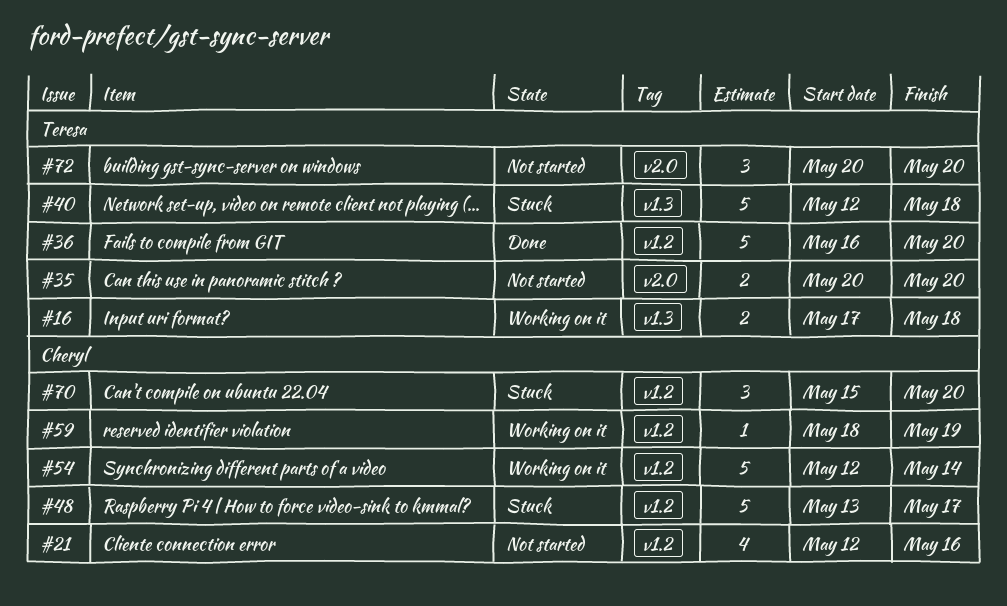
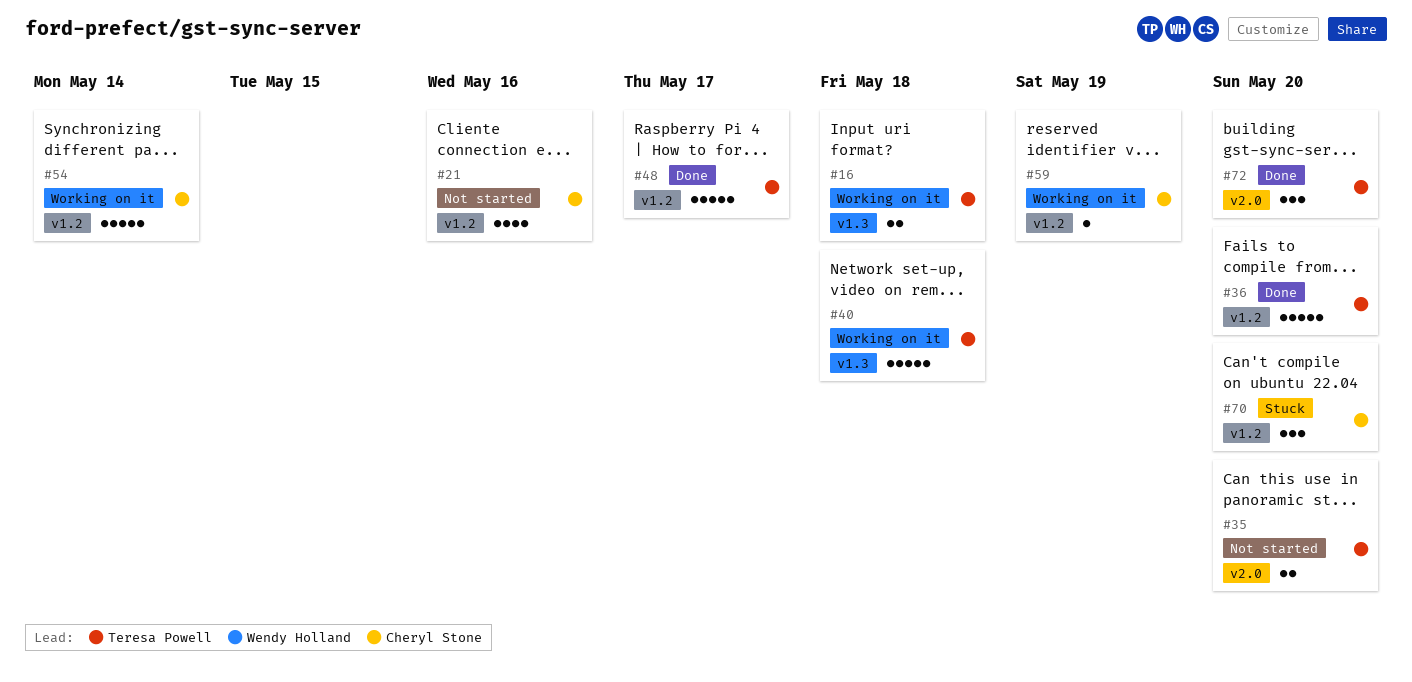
#40, status: Stuck -> Working on it
#48, status: Stuck -> Done
#48, owner: Cheryl Stone -> Teresa Powell
#72, status: Not started -> Done

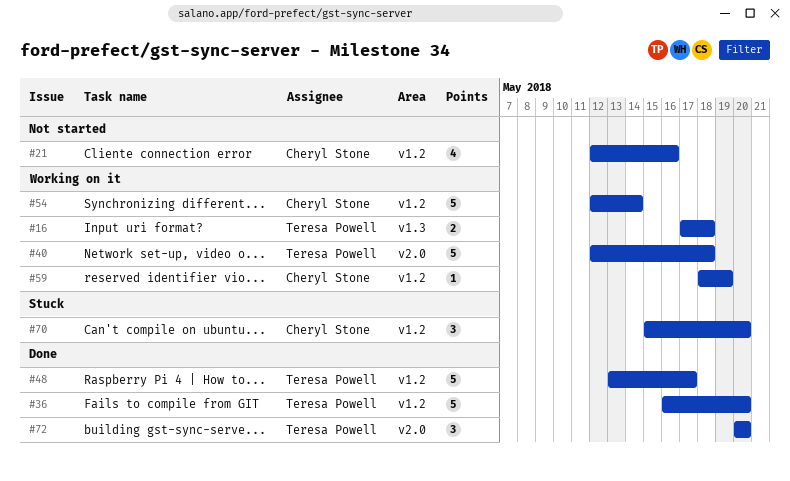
#35: present -> none
#40, label: v1.3 -> v2.0

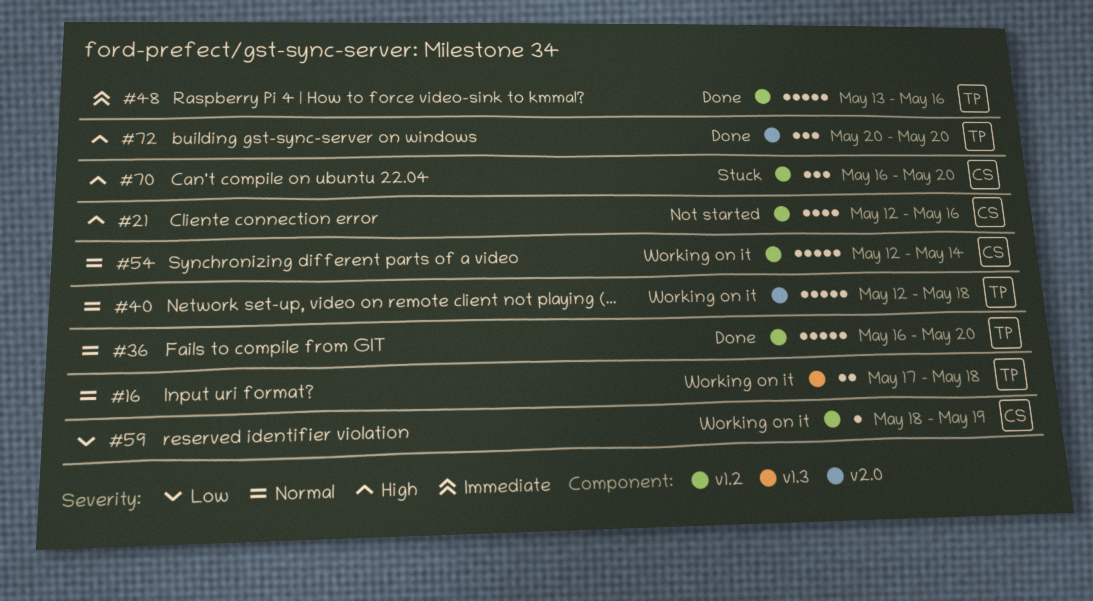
#48, due: May 17 -> May 16
#70, start: May 15 -> May 16

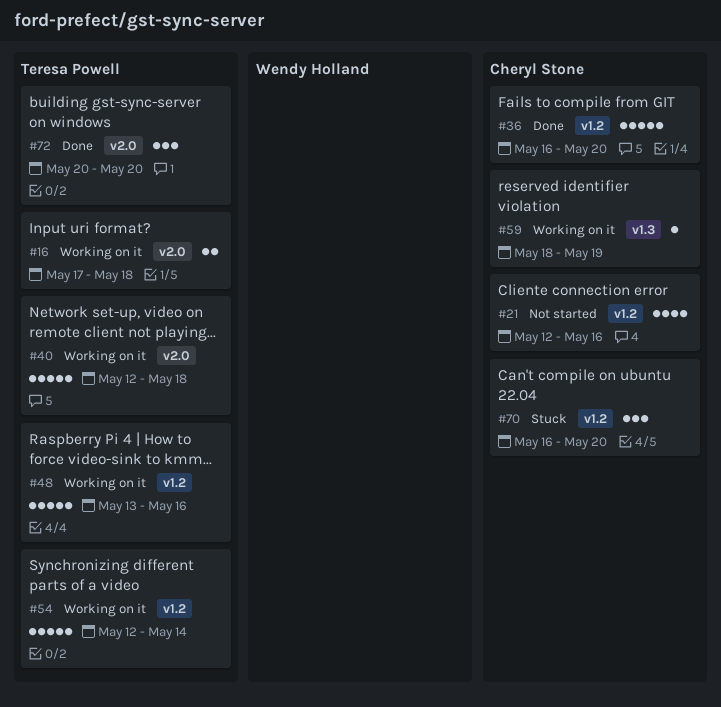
#16, label: v1.3 -> v2.0
#36, owner: Teresa Powell -> Cheryl Stone
#48, status: Done -> Working on it
#54, owner: Cheryl Stone -> Teresa Powell
#59, label: v1.2 -> v1.3

